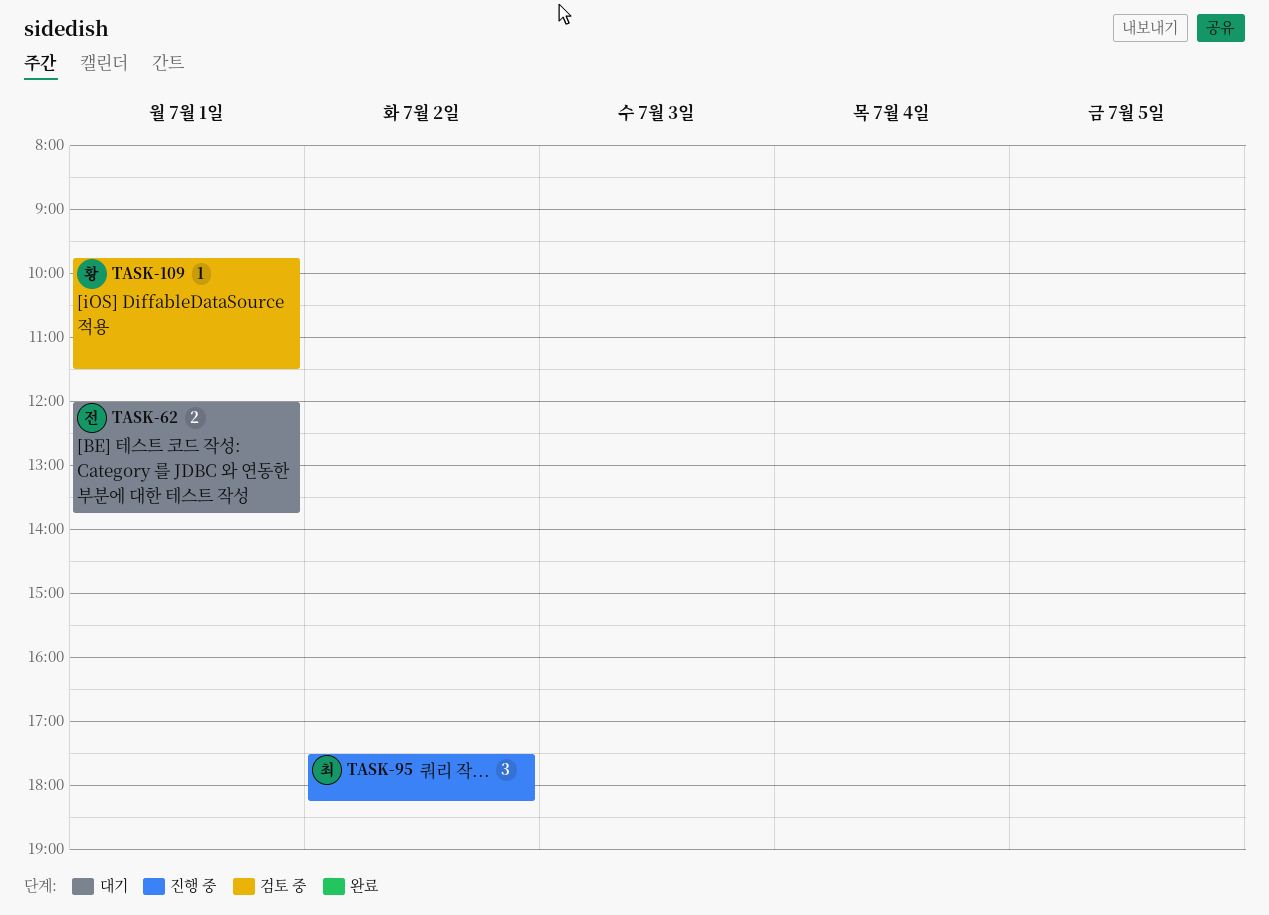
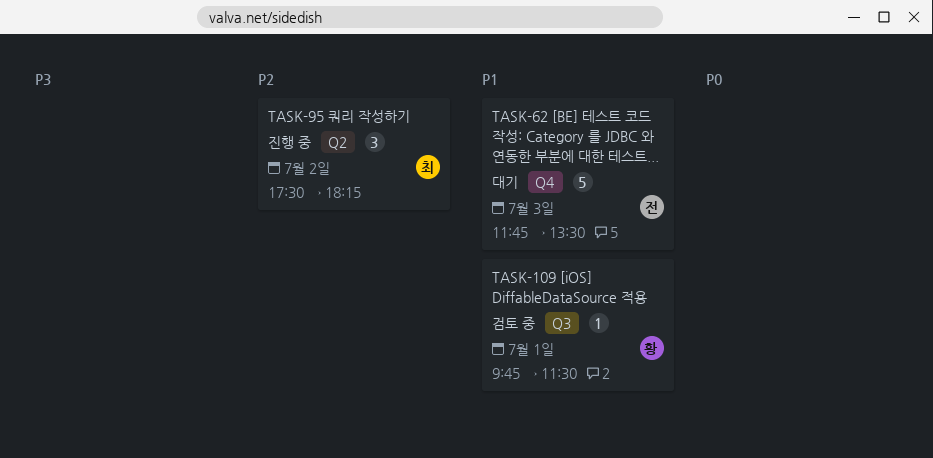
TASK-62, estimate: 2 -> 5
TASK-62, day: Jul 1 -> Jul 3
TASK-62, begins: 12:00 -> 11:45
TASK-62, ends: 13:45 -> 13:30

